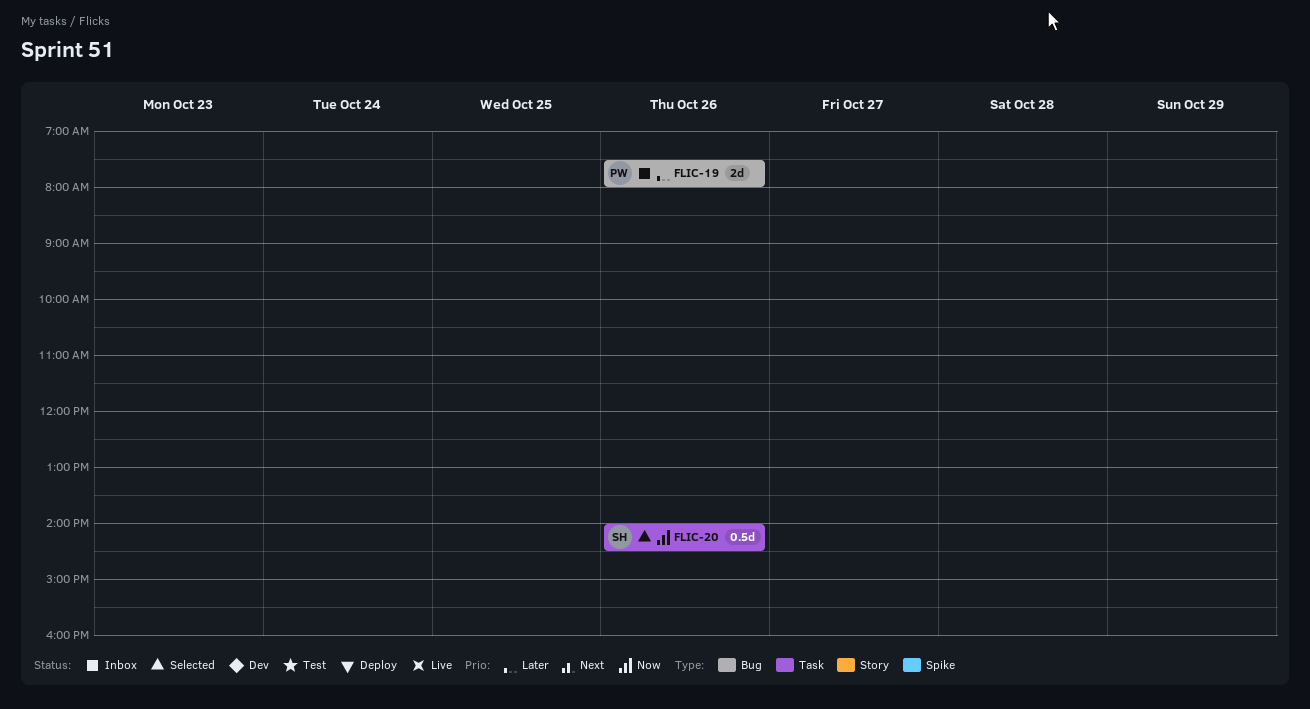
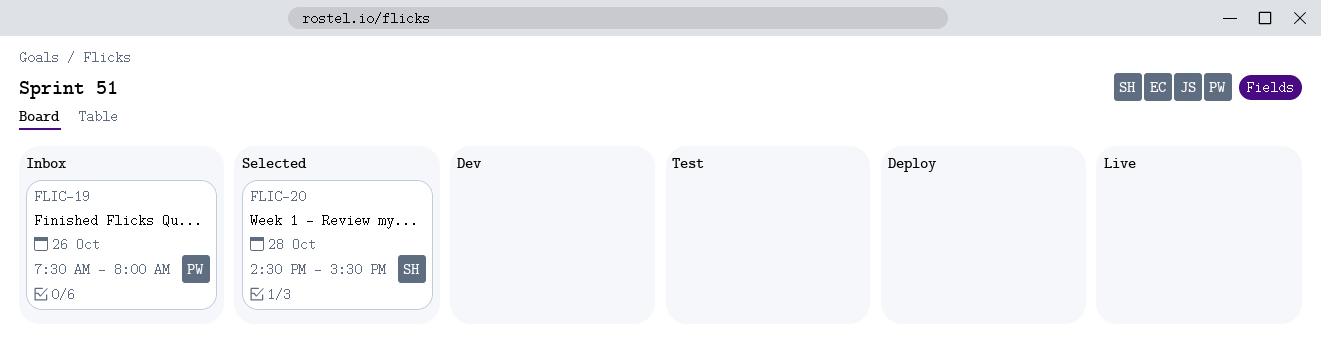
FLIC-20, day: Oct 26 -> Oct 28
FLIC-20, begins: 14:00 -> 14:30
FLIC-20, ends: 14:30 -> 15:30

